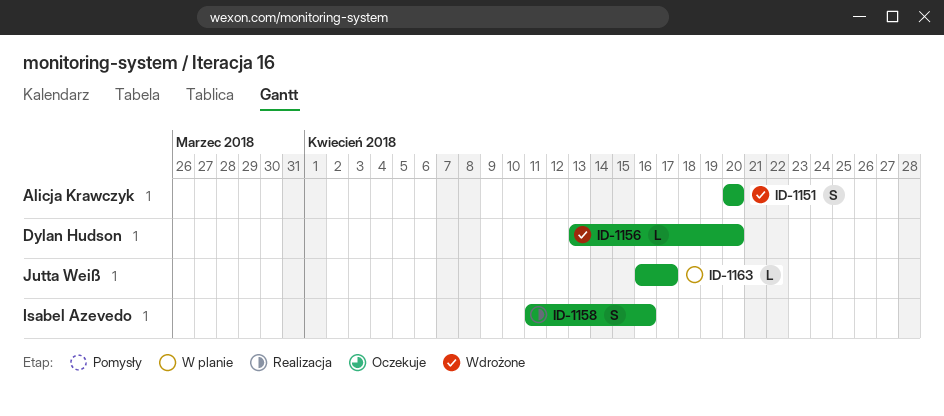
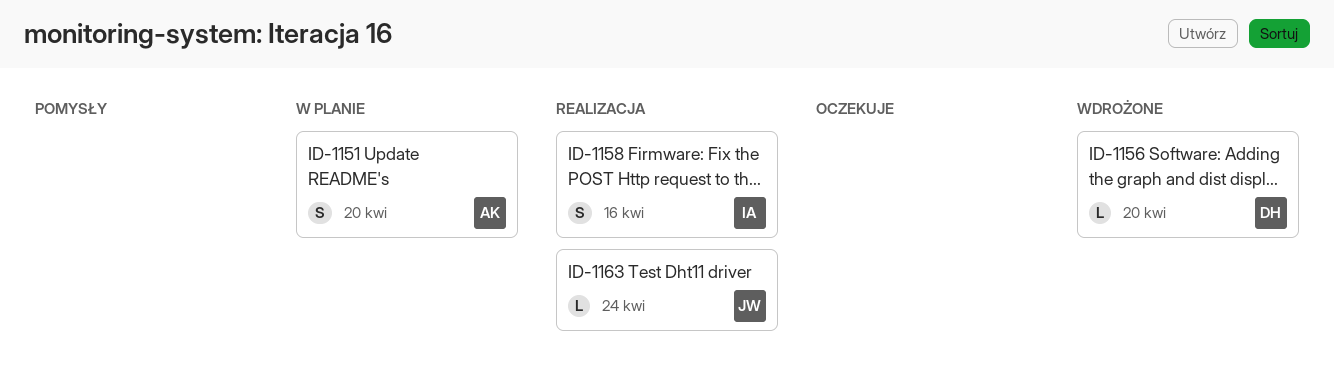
ID-1151, status: Wdrożone -> W planie
ID-1163, status: W planie -> Realizacja
ID-1163, due: Apr 17 -> Apr 24

